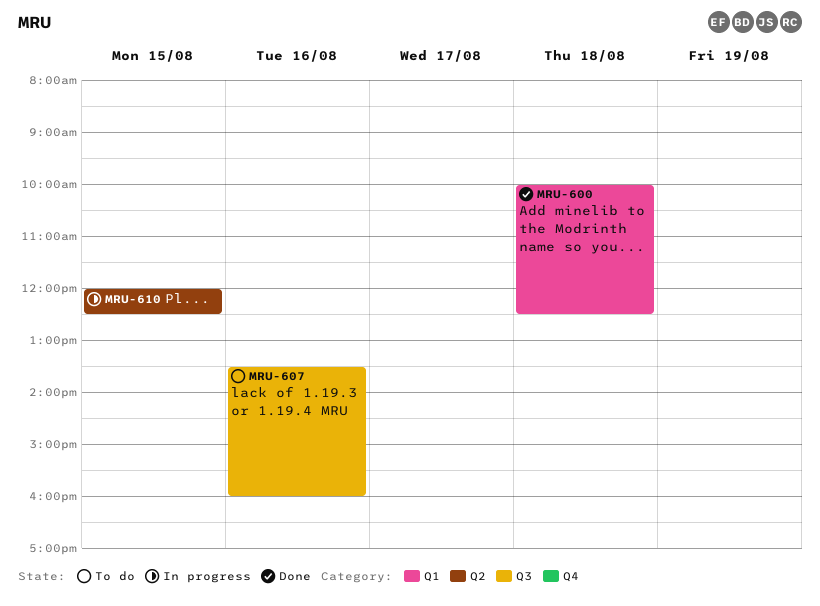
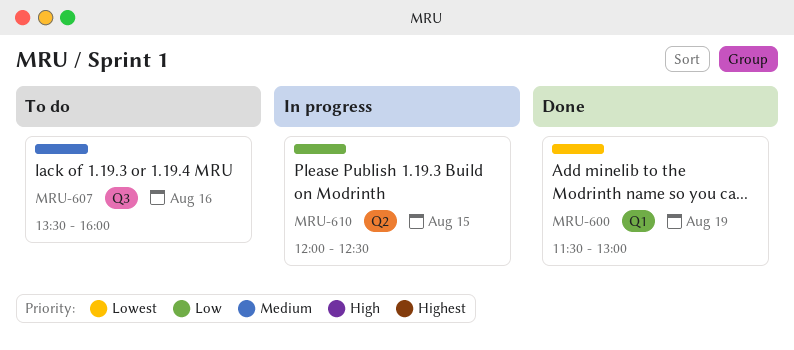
MRU-600, day: Aug 18 -> Aug 19
MRU-600, begins: 10:00 -> 11:30
MRU-600, ends: 12:30 -> 13:00

